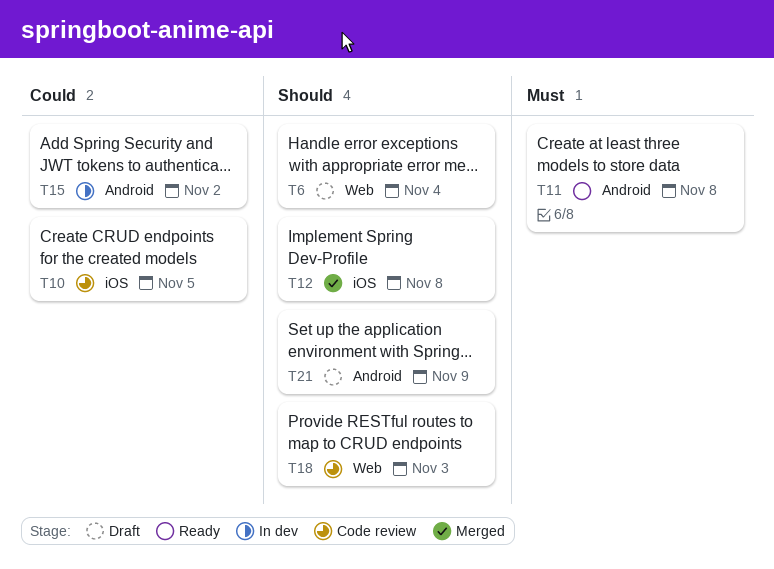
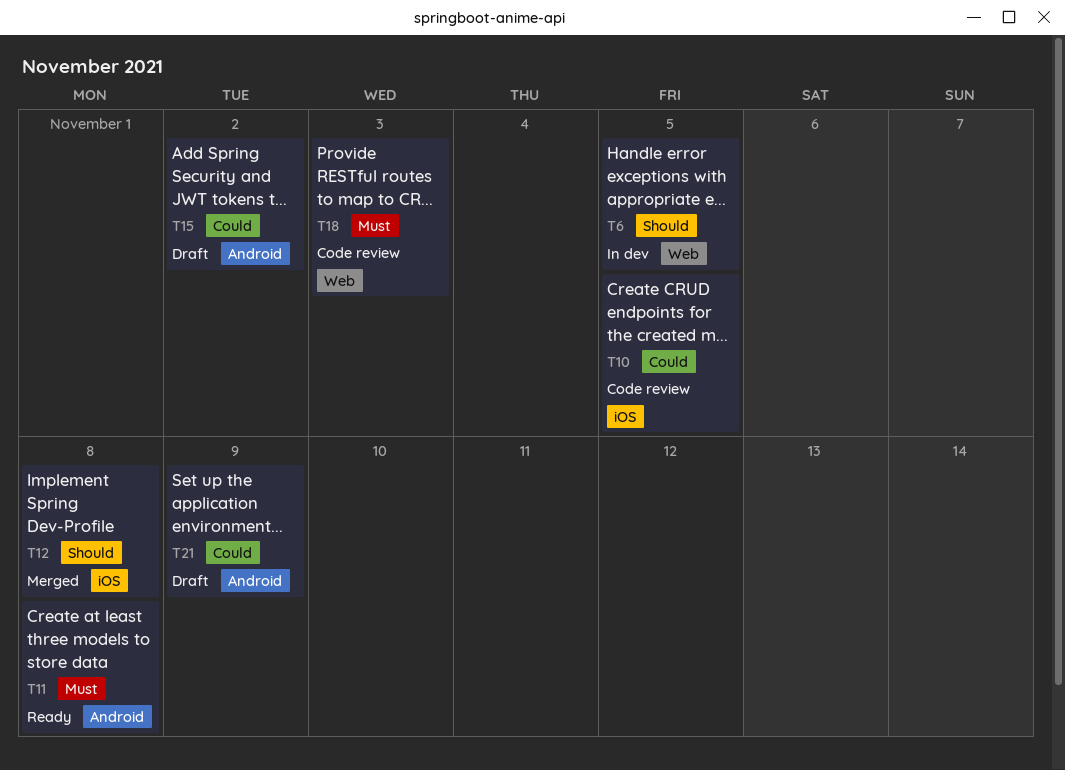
T6, status: Draft -> In dev
T6, due: Nov 4 -> Nov 5
T15, status: In dev -> Draft
T18, priority: Should -> Must
T21, priority: Should -> Could

